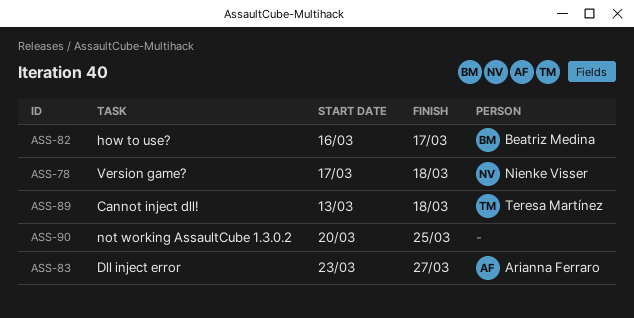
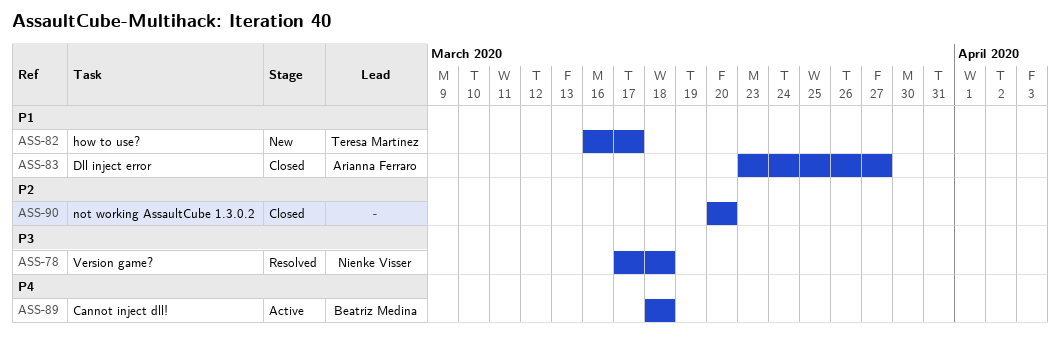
ASS-82, owner: Beatriz Medina -> Teresa Martínez
ASS-89, owner: Teresa Martínez -> Beatriz Medina
ASS-89, start: Mar 13 -> Mar 18
ASS-90, due: Mar 25 -> Mar 20

